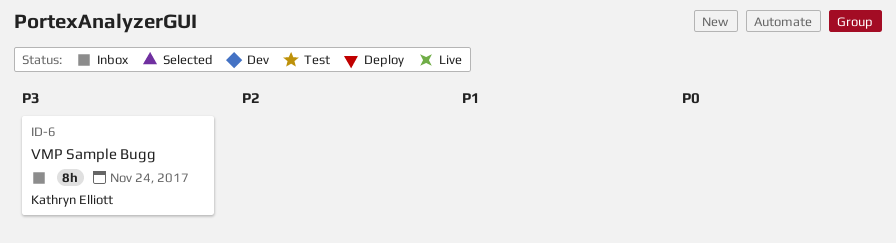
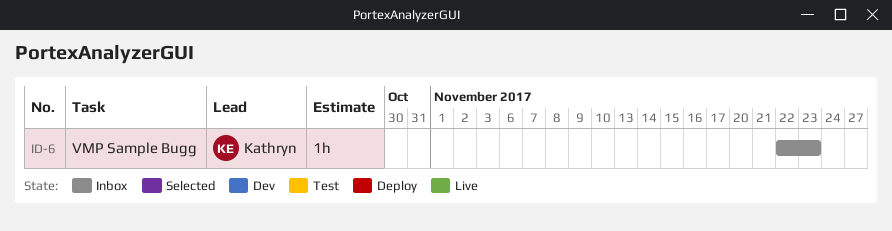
ID-6, estimate: 8h -> 1h
ID-6, due: Nov 24 -> Nov 23

